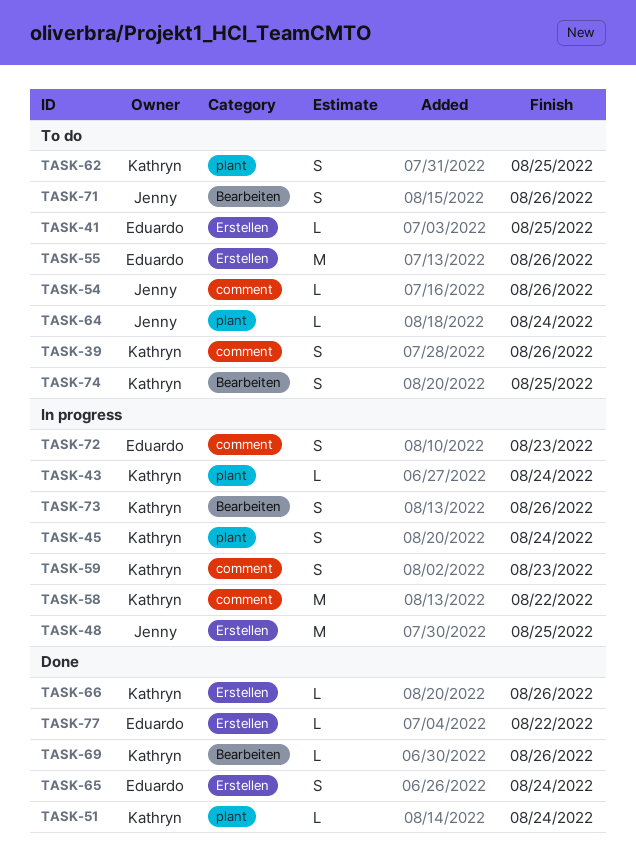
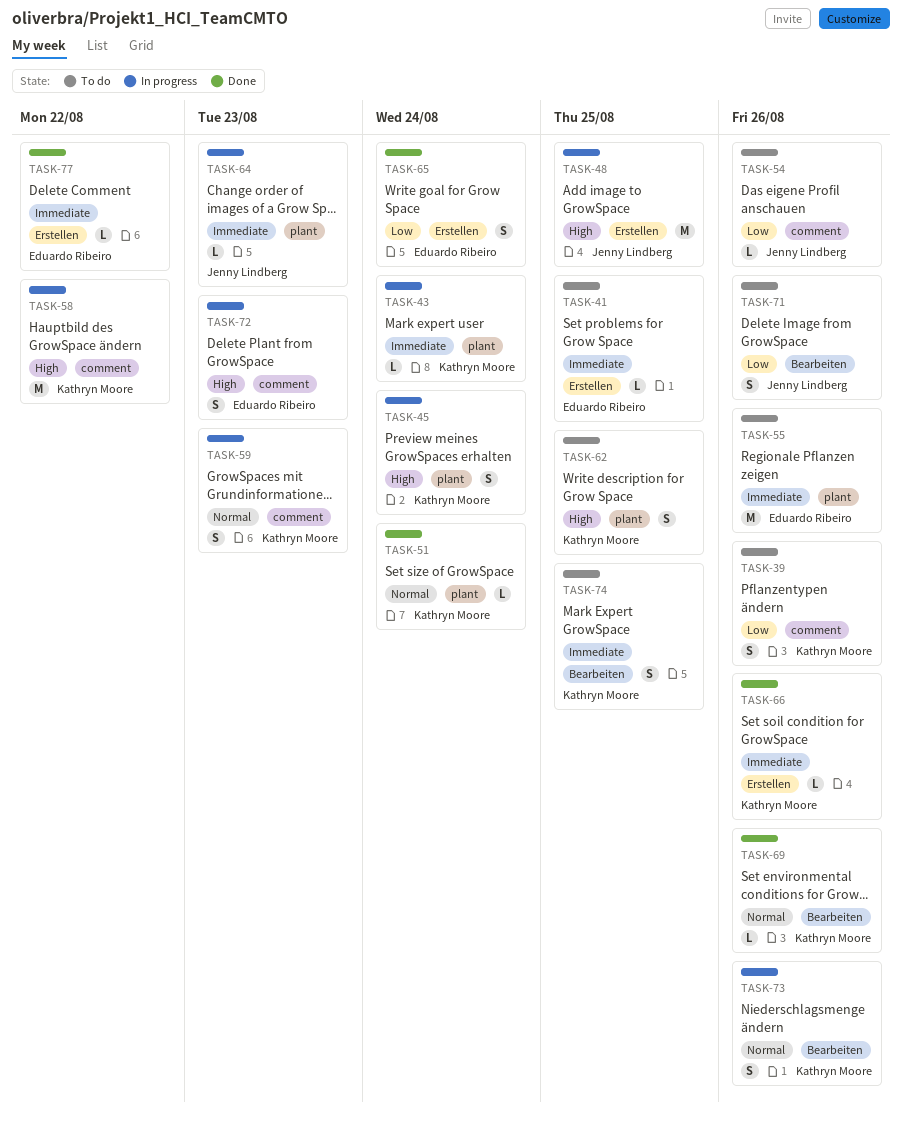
TASK-55, label: Erstellen -> plant
TASK-64, status: To do -> In progress
TASK-64, due: Aug 24 -> Aug 23

